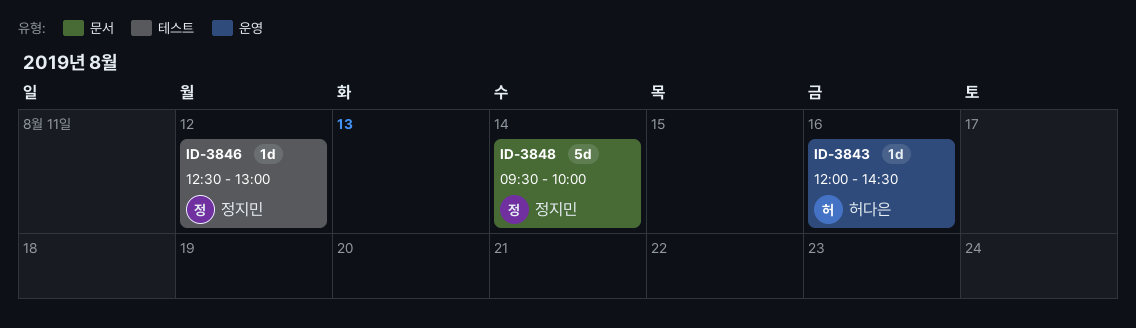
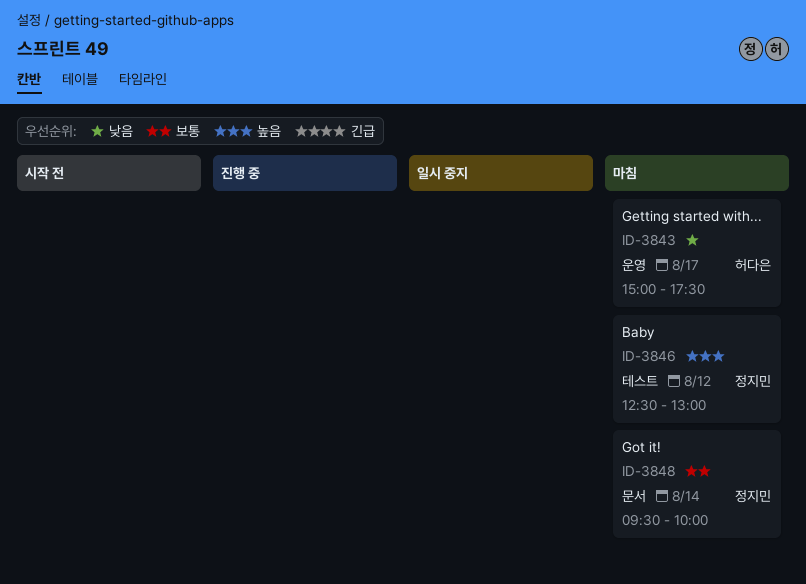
ID-3843, day: Aug 16 -> Aug 17
ID-3843, begins: 12:00 -> 15:00
ID-3843, ends: 14:30 -> 17:30

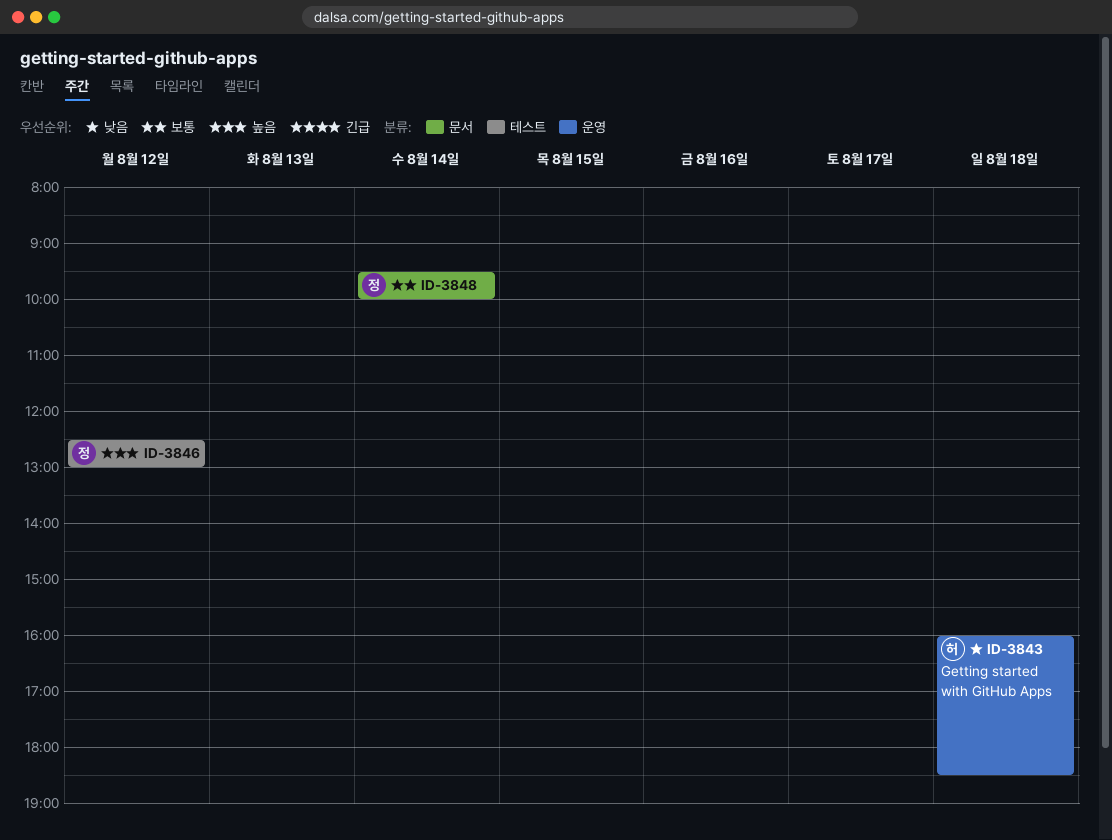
ID-3843, day: Aug 17 -> Aug 18
ID-3843, begins: 15:00 -> 16:00
ID-3843, ends: 17:30 -> 18:30

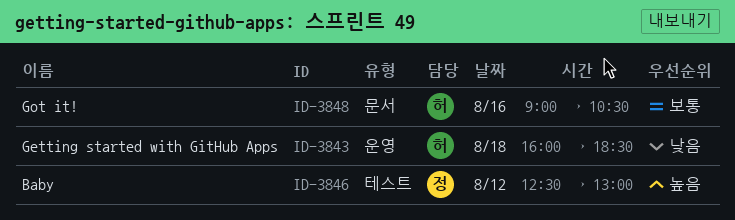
ID-3848, owner: 정 -> 허
ID-3848, day: Aug 14 -> Aug 16
ID-3848, begins: 09:30 -> 09:00
ID-3848, ends: 10:00 -> 10:30

